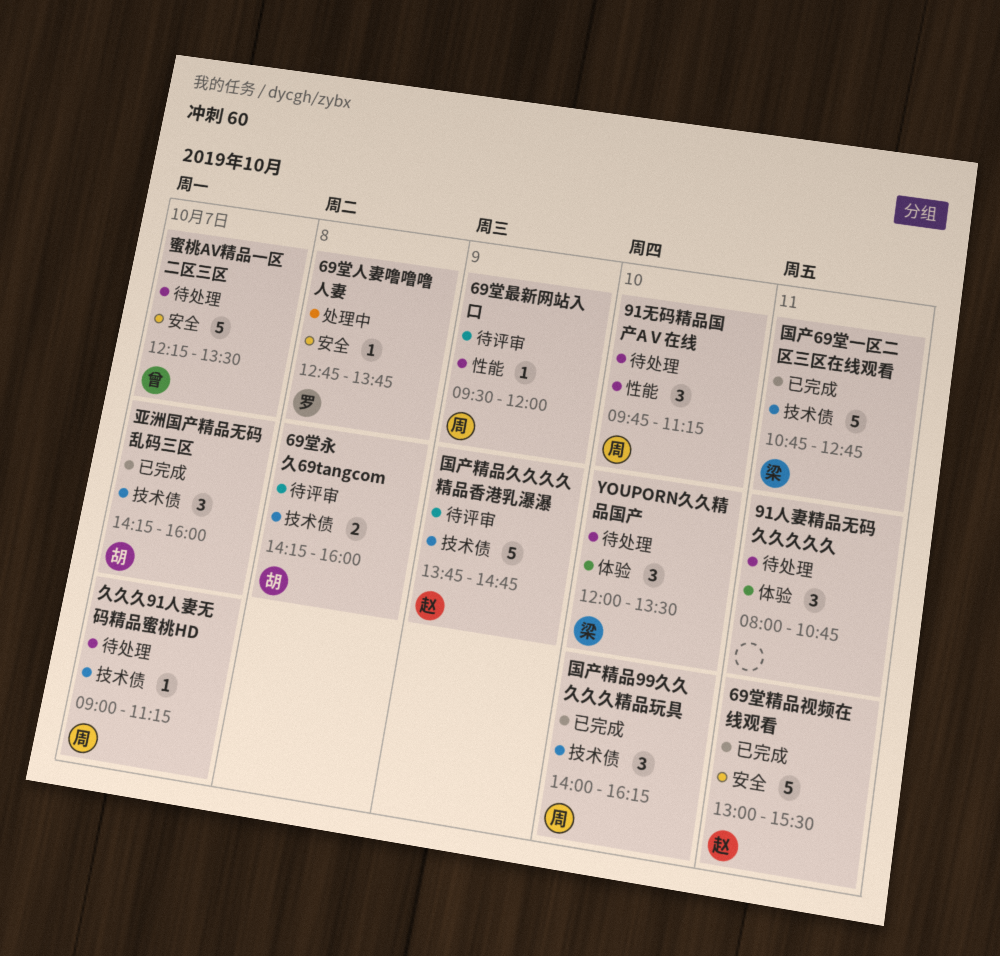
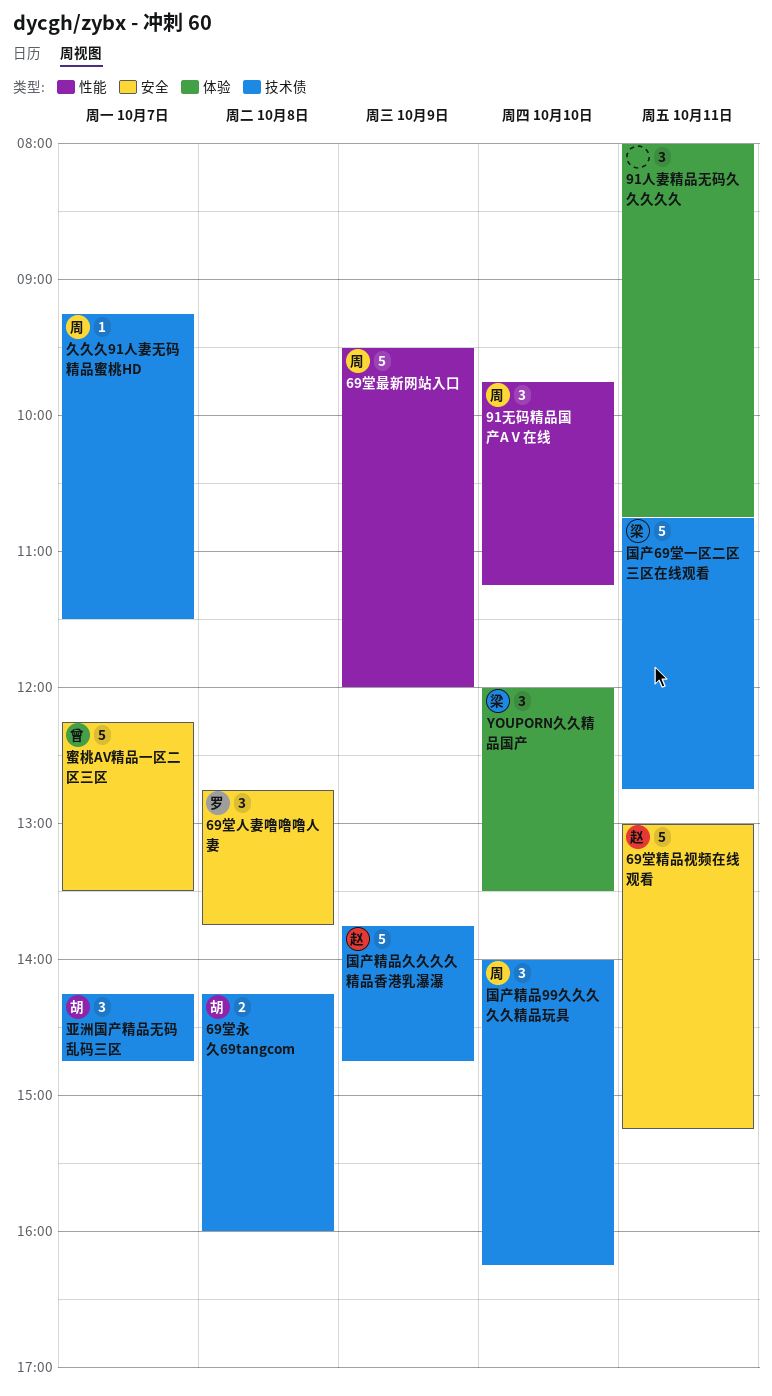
69堂人妻噜噜噜人妻, estimate: 1 -> 3
69堂最新网站入口, estimate: 1 -> 5
69堂精品视频在线观看, ends: 15:30 -> 15:15
久久久91人妻无码精品蜜桃HD, begins: 09:00 -> 09:15
久久久91人妻无码精品蜜桃HD, ends: 11:15 -> 11:30
亚洲国产精品无码乱码三区, ends: 16:00 -> 14:45

